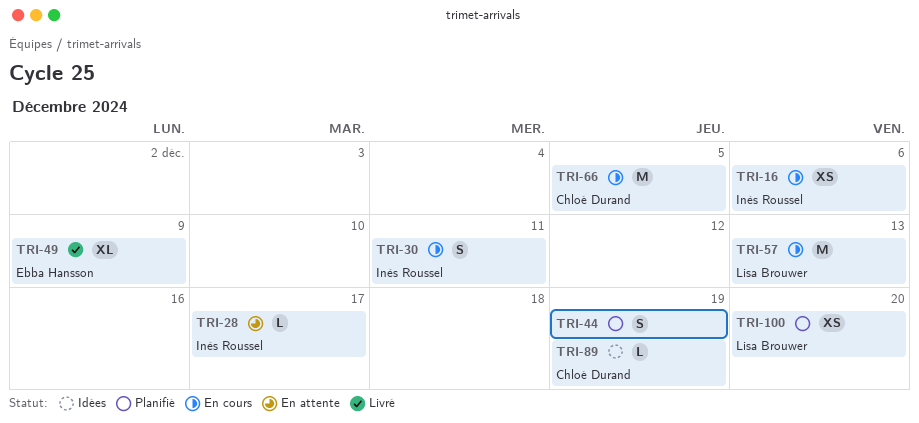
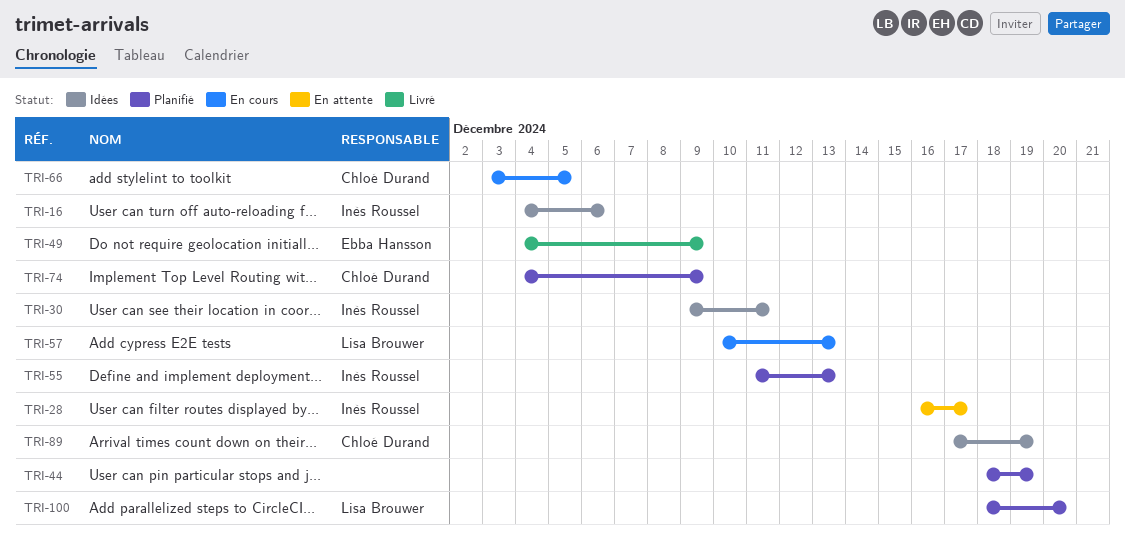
TRI-16, status: En cours -> Idées
TRI-30, status: En cours -> Idées
TRI-55: none -> present
TRI-74: none -> present

